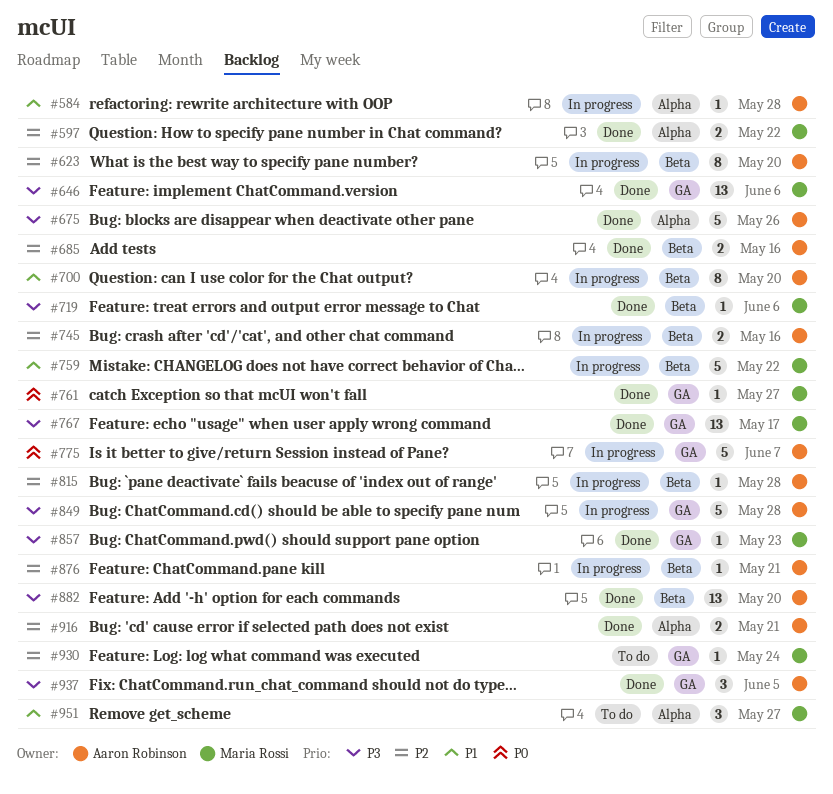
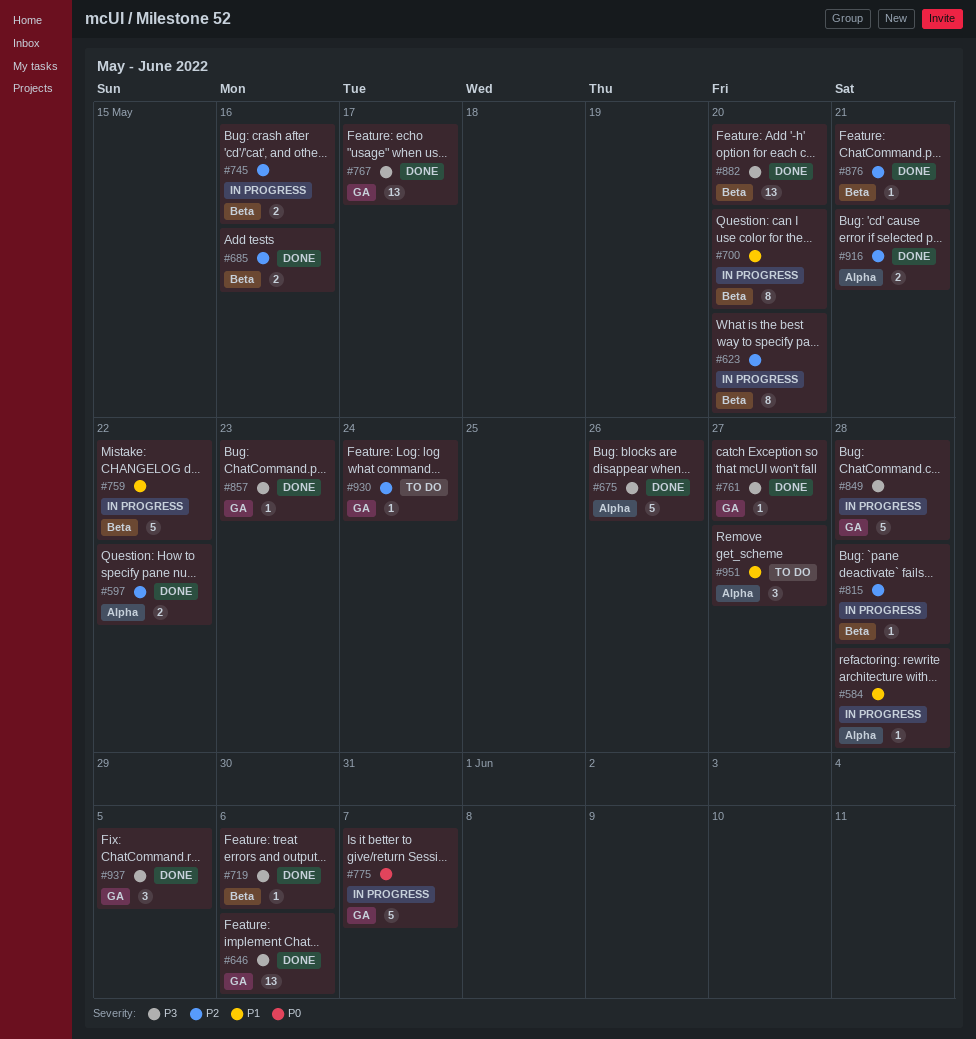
#761, priority: P0 -> P3
#876, status: In progress -> Done

